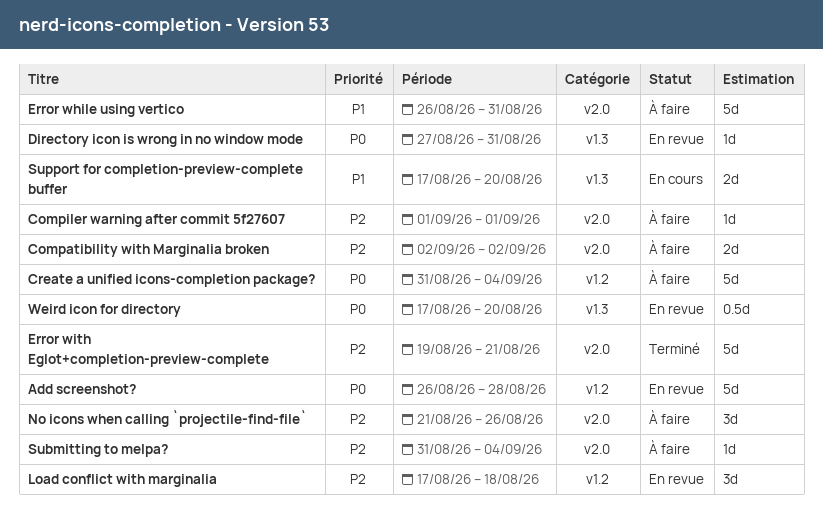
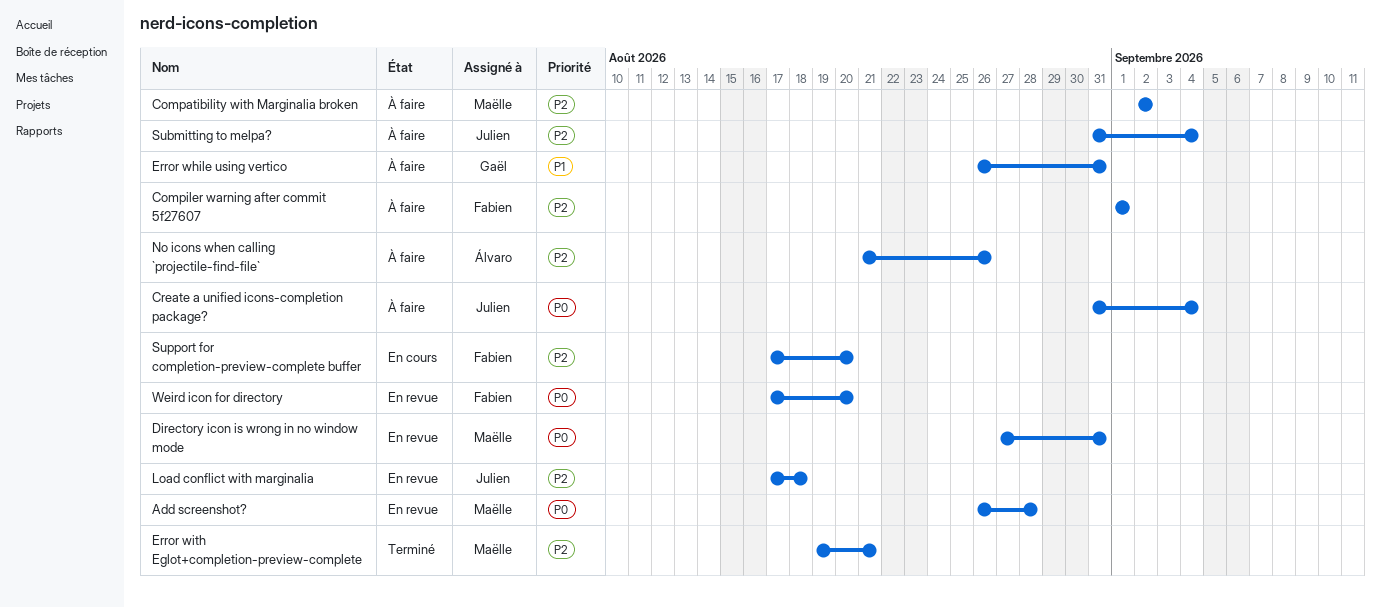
Support for completion-preview-complete buffer, priority: P1 -> P2

